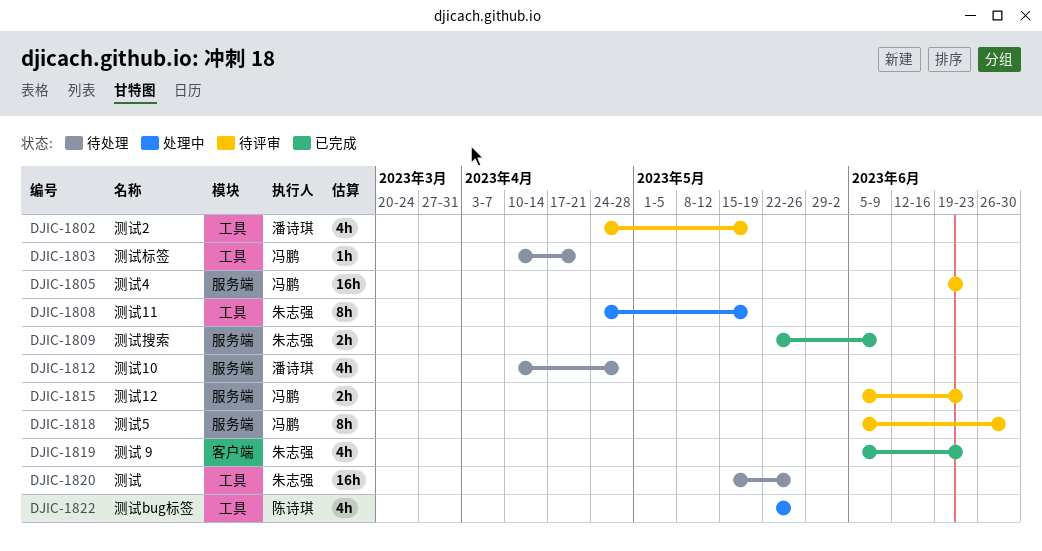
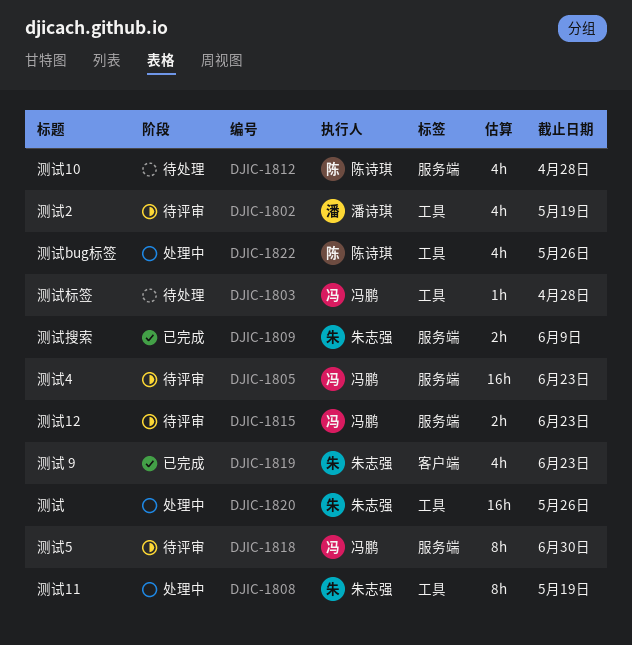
DJIC-1803, due: Apr 21 -> Apr 28
DJIC-1812, owner: 潘诗琪 -> 陈诗琪
DJIC-1820, status: 待处理 -> 处理中

